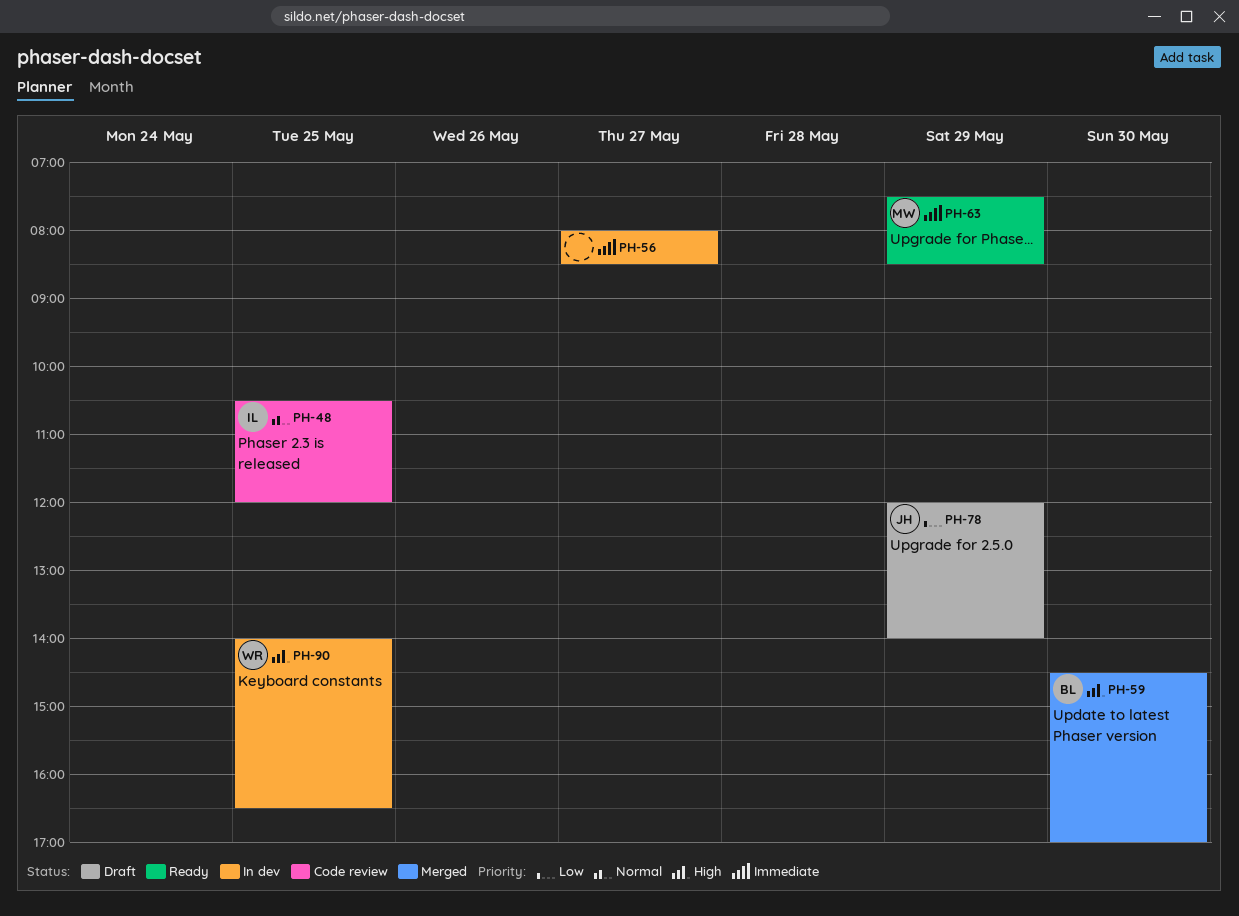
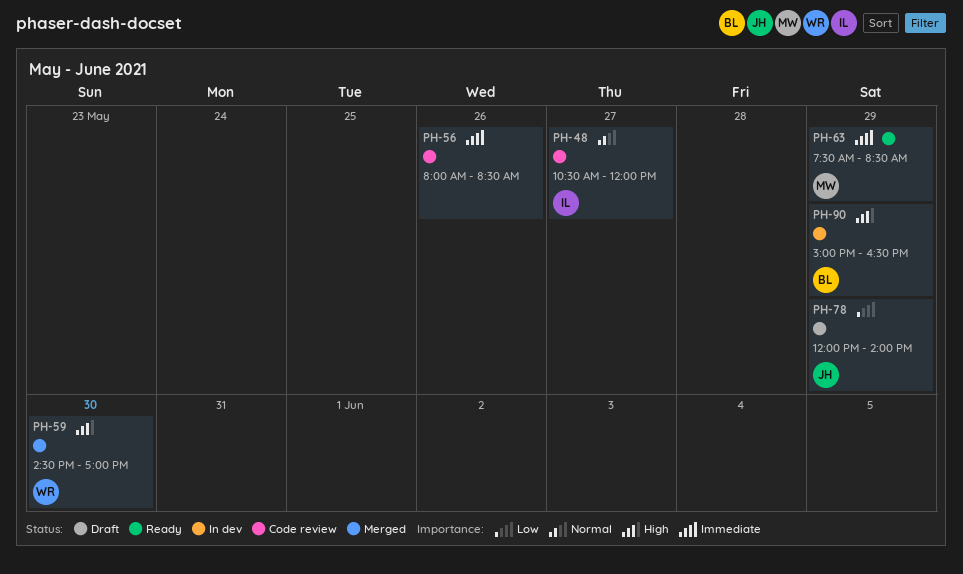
PH-48, day: May 25 -> May 27
PH-56, status: In dev -> Code review
PH-56, day: May 27 -> May 26
PH-59, owner: BL -> WR
PH-90, owner: WR -> BL
PH-90, day: May 25 -> May 29
PH-90, begins: 14:00 -> 15:00

